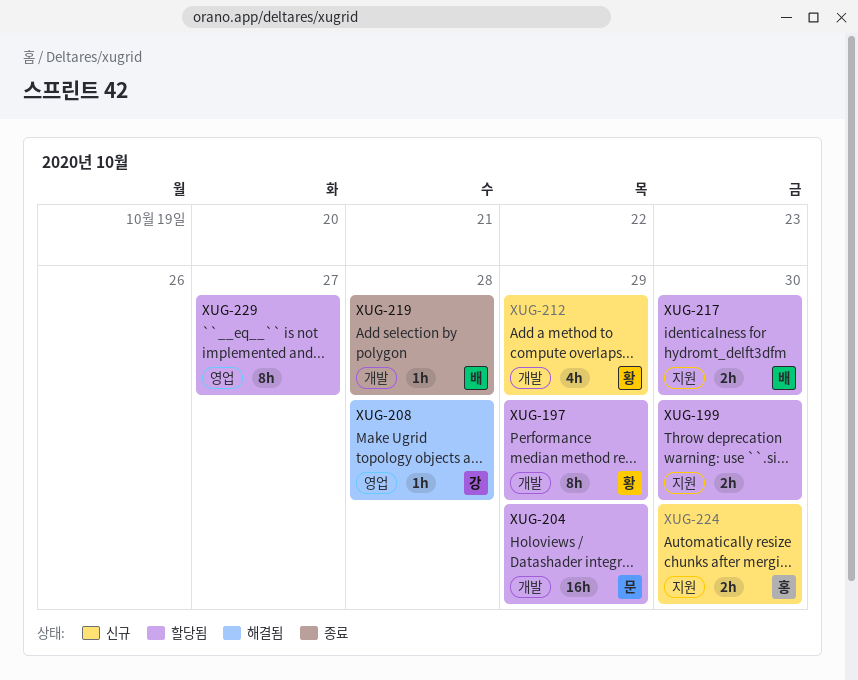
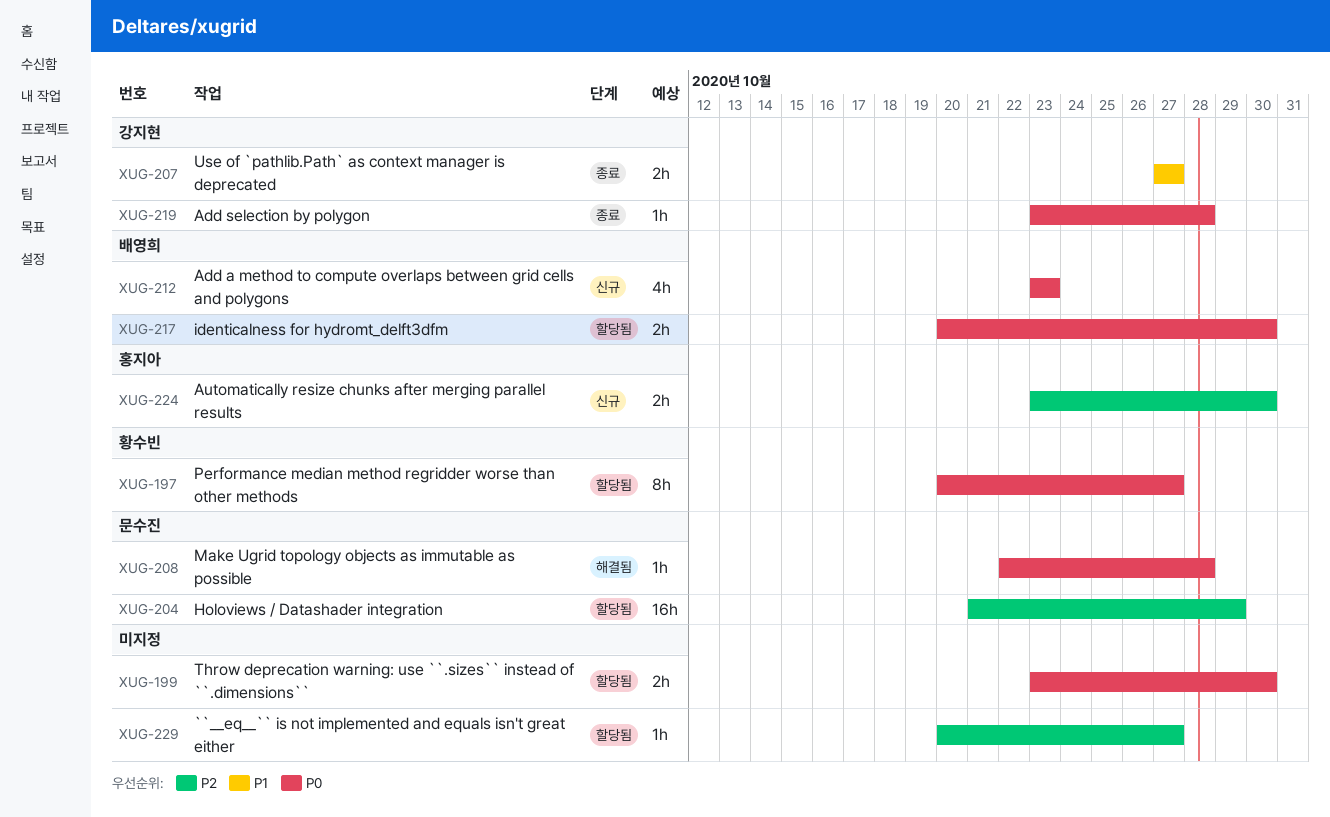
XUG-197, due: Oct 29 -> Oct 27
XUG-207: none -> present
XUG-208, owner: 강지현 -> 문수진
XUG-212, owner: 황수빈 -> 배영희
XUG-212, due: Oct 29 -> Oct 23
XUG-219, owner: 배영희 -> 강지현
XUG-229, estimate: 8h -> 1h

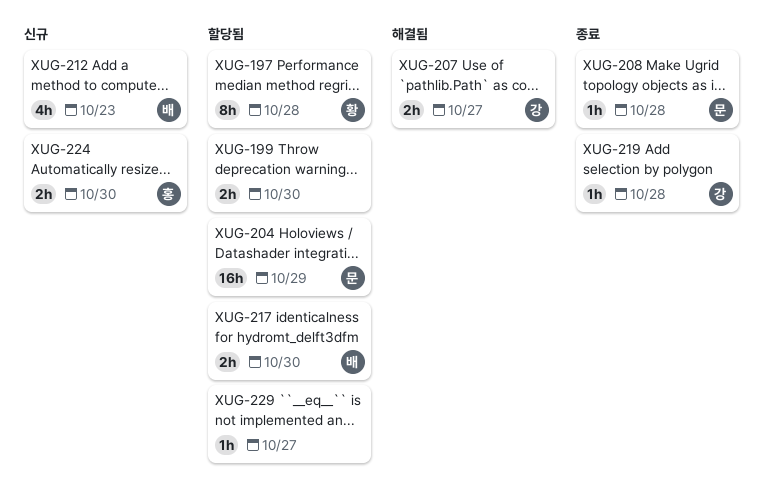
XUG-197, due: Oct 27 -> Oct 28
XUG-207, status: 종료 -> 해결됨
XUG-208, status: 해결됨 -> 종료

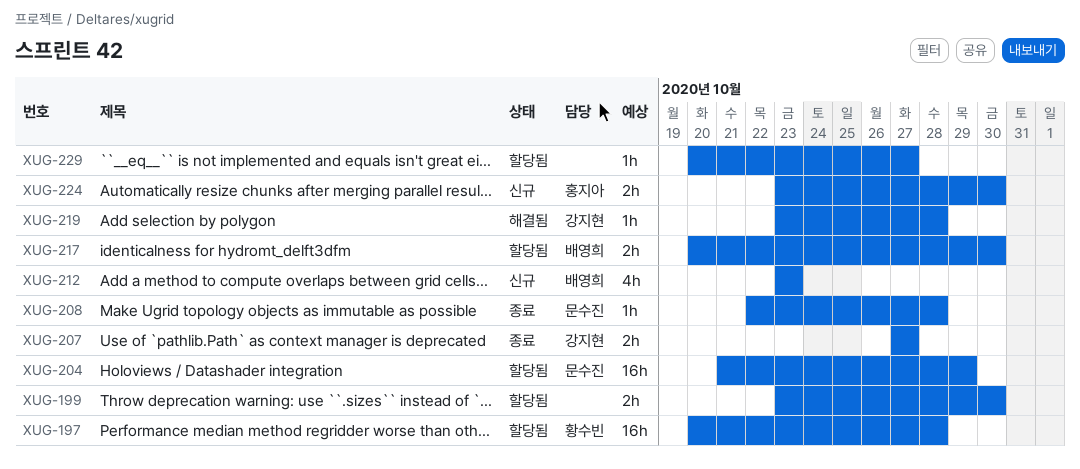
XUG-197, estimate: 8h -> 16h
XUG-207, status: 해결됨 -> 종료
XUG-219, status: 종료 -> 해결됨

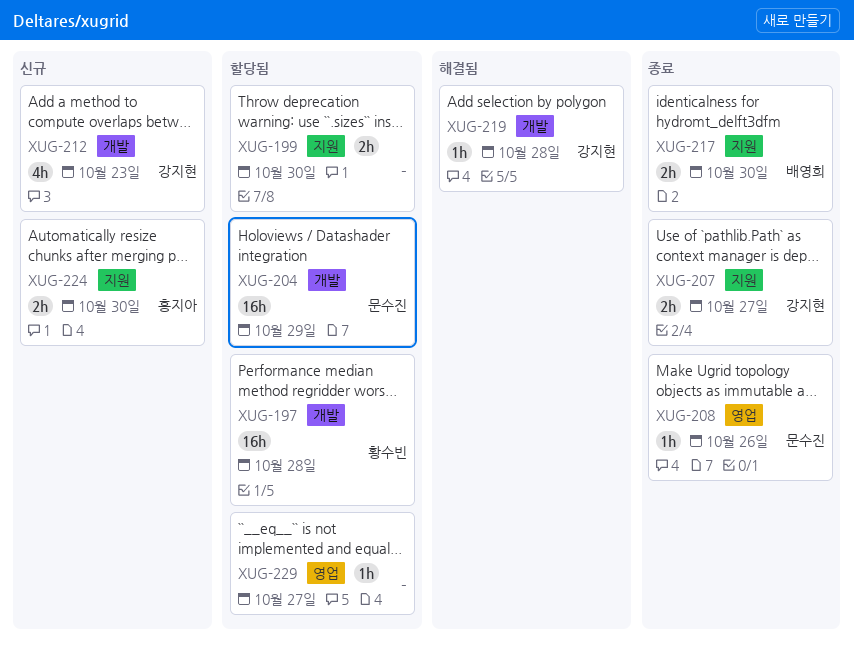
XUG-208, due: Oct 28 -> Oct 26
XUG-212, owner: 배영희 -> 강지현
XUG-217, status: 할당됨 -> 종료

